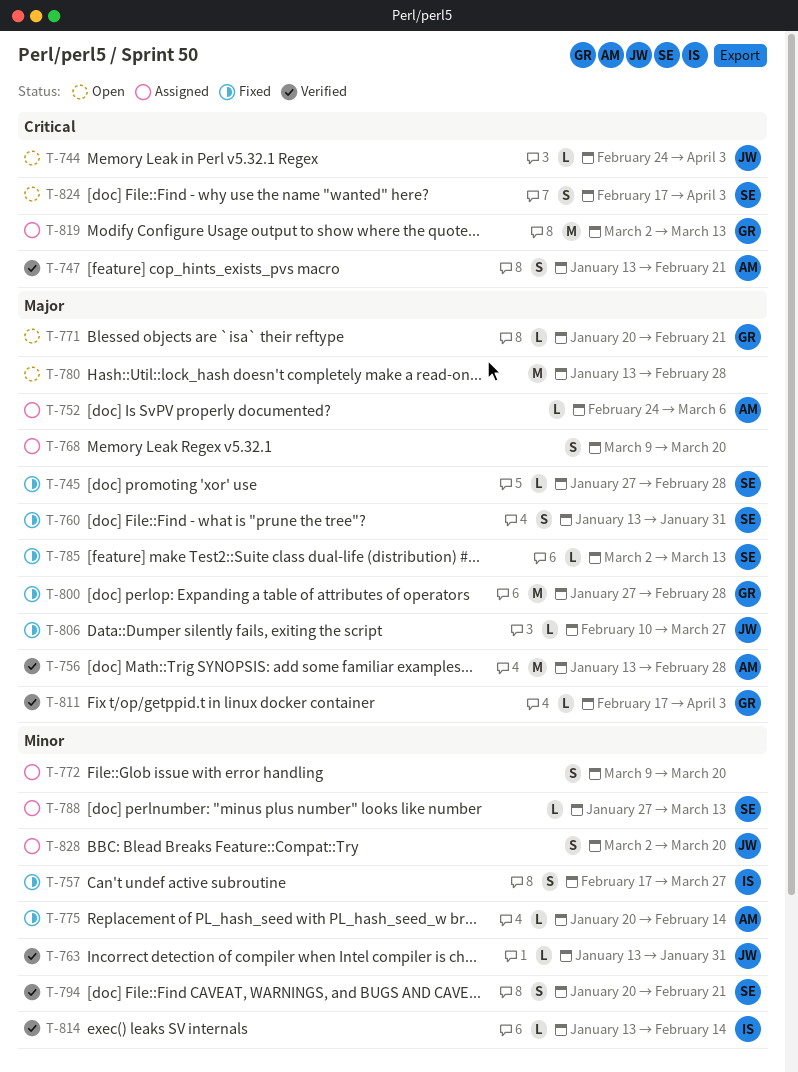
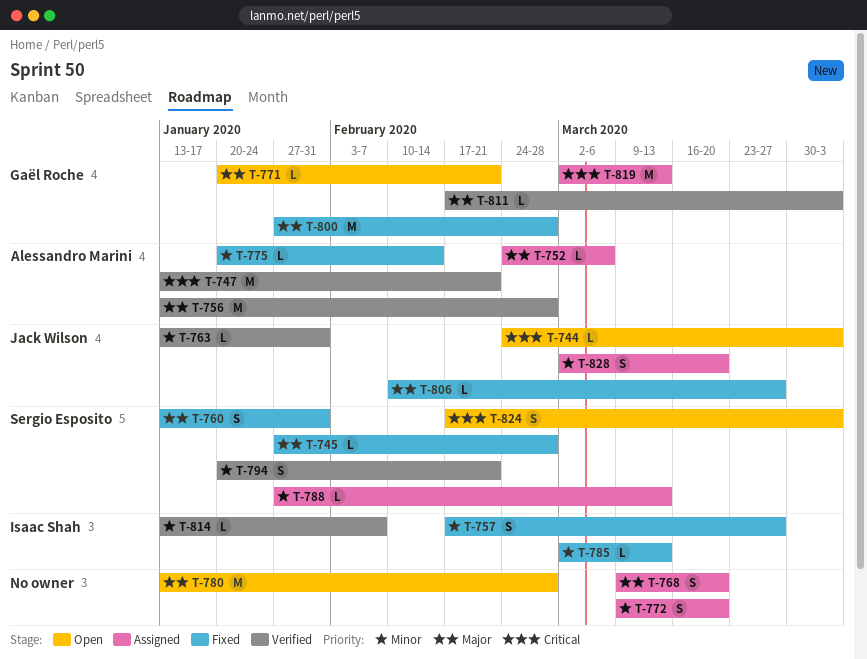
T-747, estimate: S -> M
T-785, owner: Sergio Esposito -> Isaac Shah
T-785, priority: Major -> Minor
T-814, due: Feb 14 -> Feb 7

